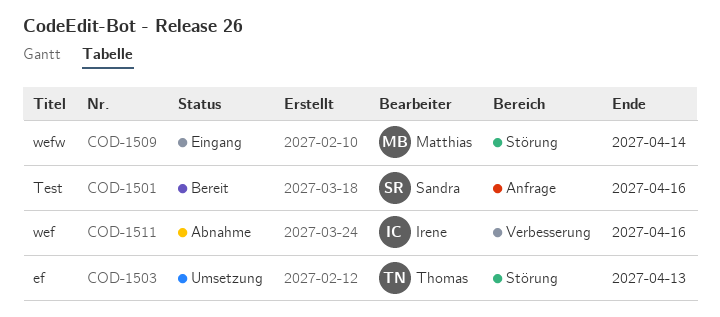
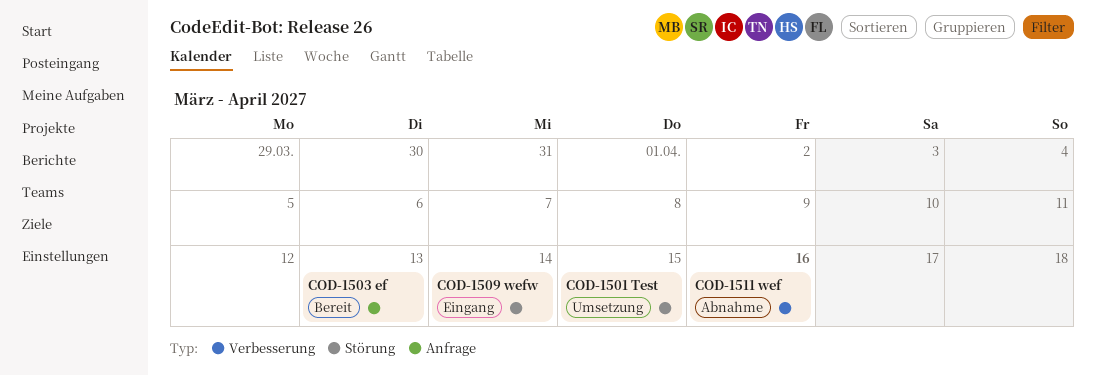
COD-1501, status: Bereit -> Umsetzung
COD-1501, label: Anfrage -> Störung
COD-1501, due: Apr 16 -> Apr 15
COD-1503, status: Umsetzung -> Bereit
COD-1503, label: Störung -> Anfrage

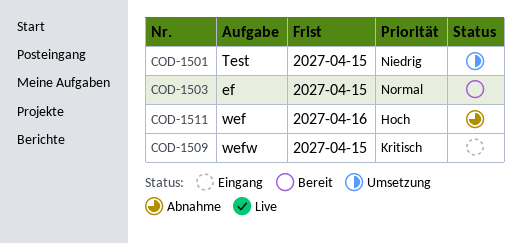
COD-1503, due: Apr 13 -> Apr 15
COD-1509, due: Apr 14 -> Apr 15

